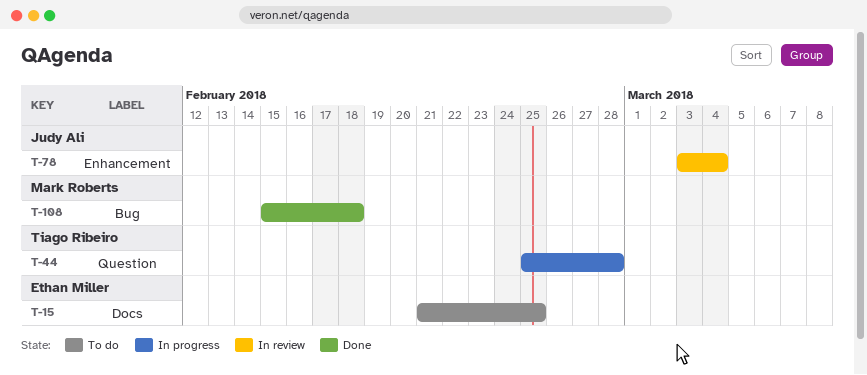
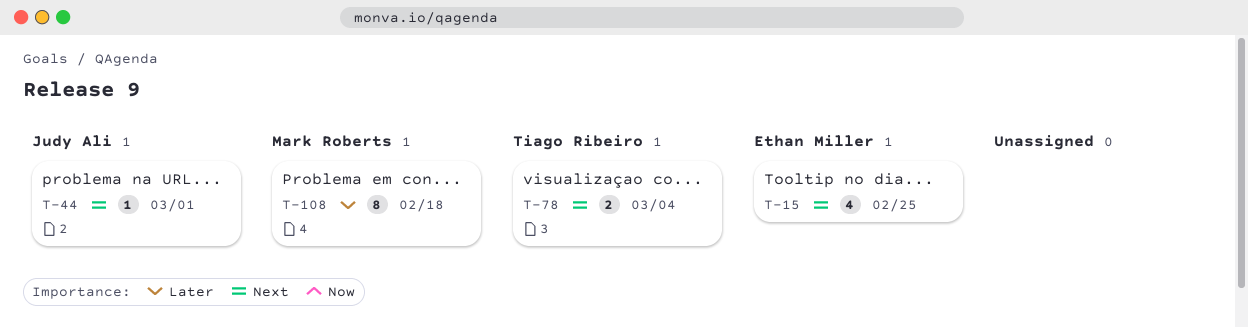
T-44, owner: Tiago Ribeiro -> Judy Ali
T-44, due: Feb 28 -> Mar 1
T-78, owner: Judy Ali -> Tiago Ribeiro

